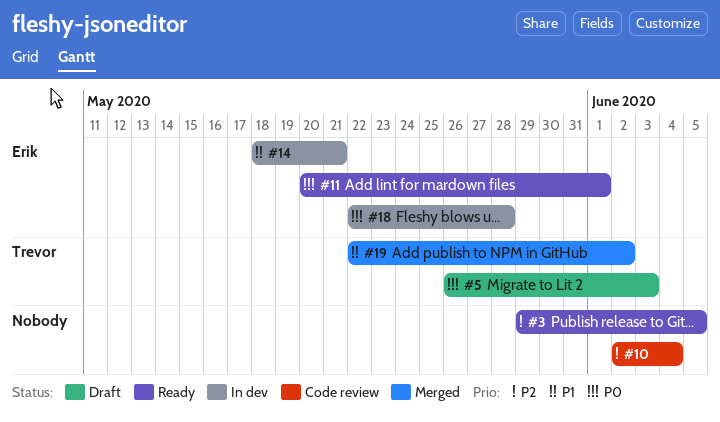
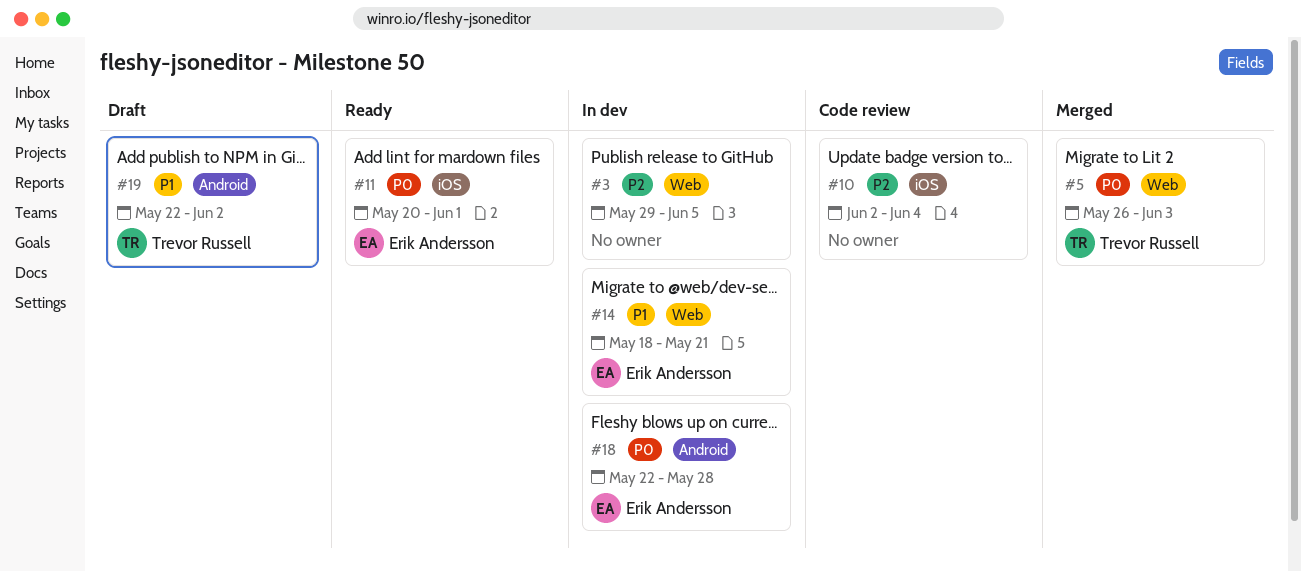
#3, status: Ready -> In dev
#5, status: Draft -> Merged
#19, status: Merged -> Draft

